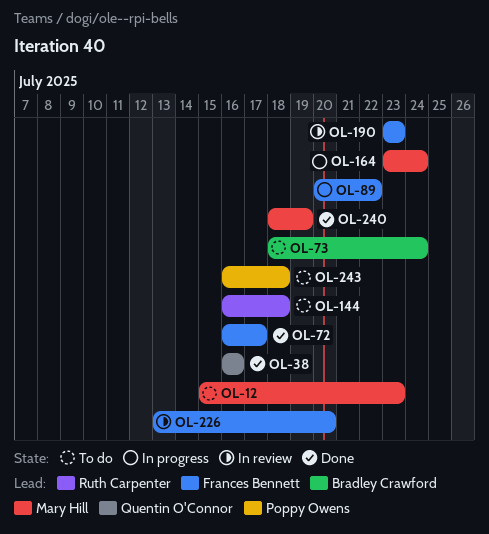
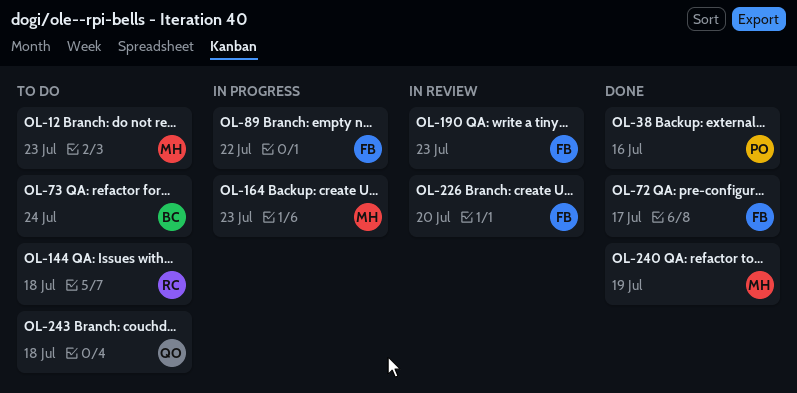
OL-38, owner: Quentin O'Connor -> Poppy Owens
OL-164, due: Jul 24 -> Jul 23
OL-243, owner: Poppy Owens -> Quentin O'Connor

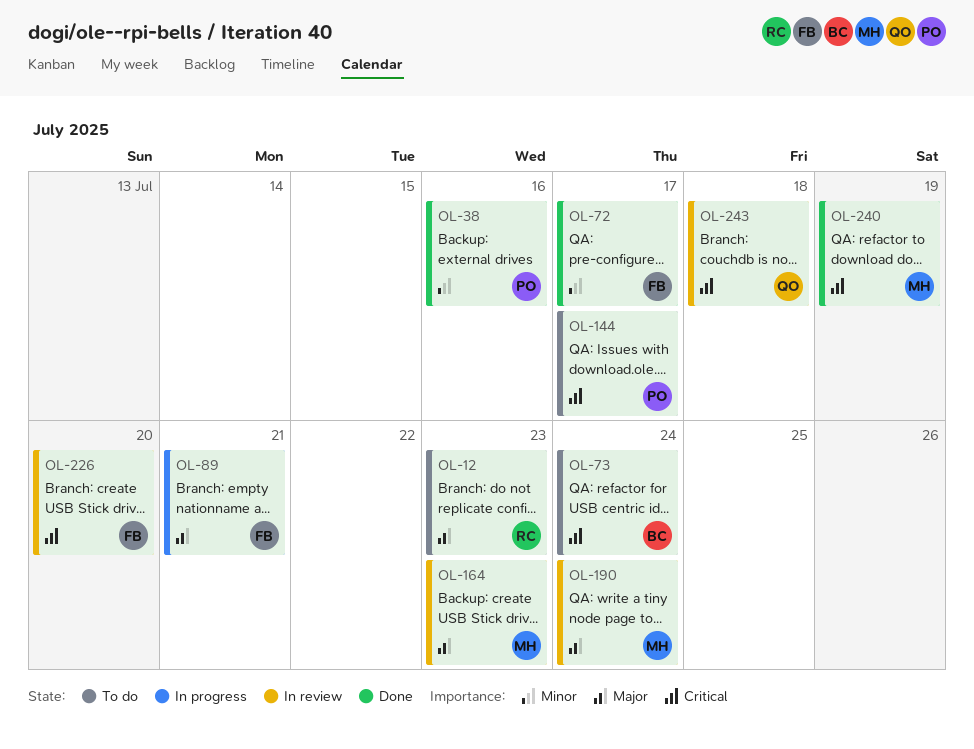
OL-12, owner: MH -> RC
OL-89, due: Jul 22 -> Jul 21
OL-144, owner: RC -> PO
OL-144, due: Jul 18 -> Jul 17
OL-164, status: In progress -> In review
OL-190, owner: FB -> MH
OL-190, due: Jul 23 -> Jul 24
OL-243, status: To do -> In review

